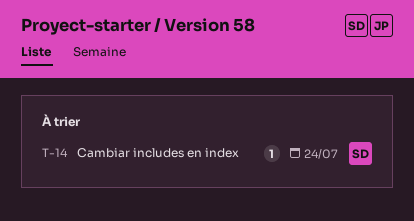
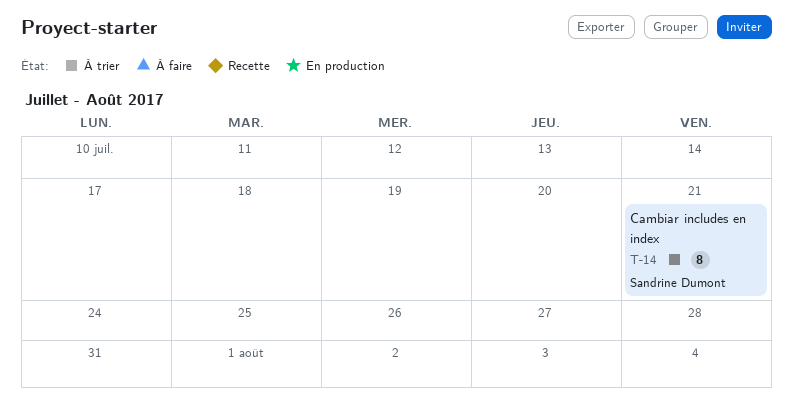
T-14, estimate: 1 -> 8
T-14, due: Jul 24 -> Jul 21

